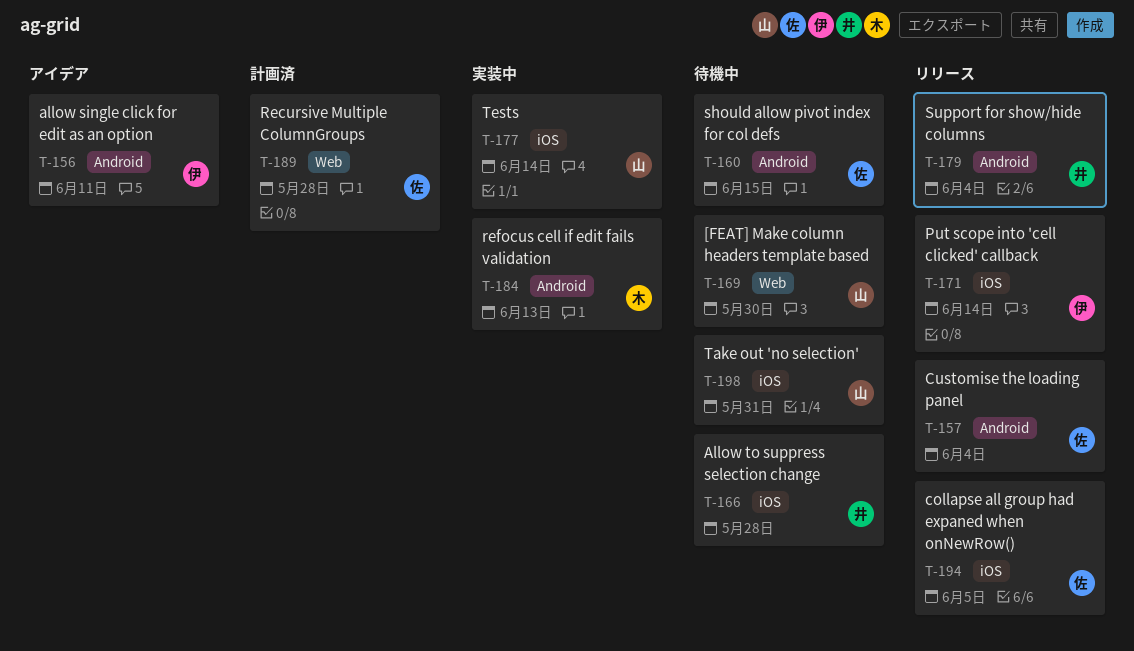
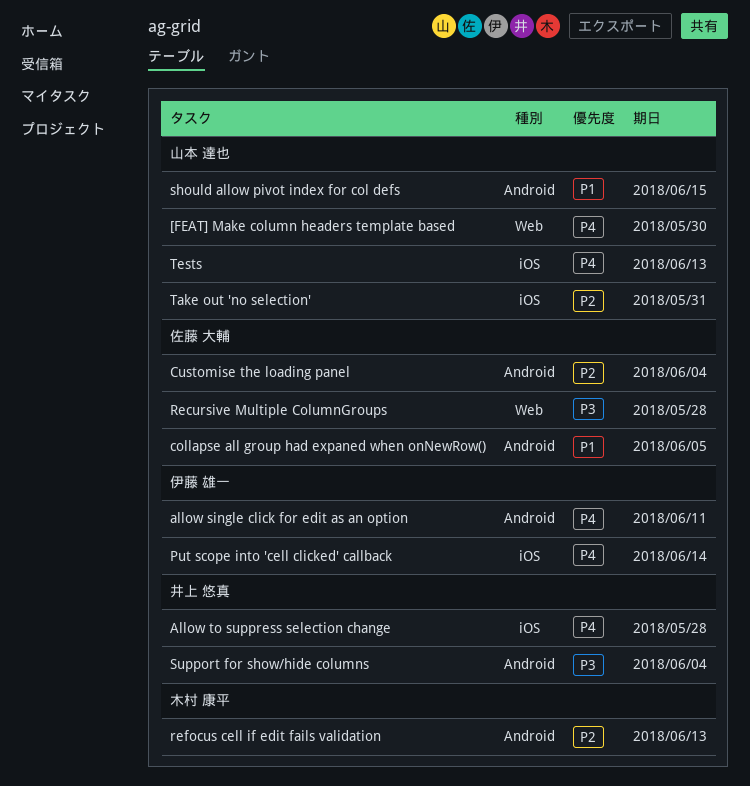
collapse all group had expaned when onNewRow(), label: iOS -> Android
should allow pivot index for col defs, owner: 佐藤 大輔 -> 山本 達也
Tests, due: Jun 14 -> Jun 13

